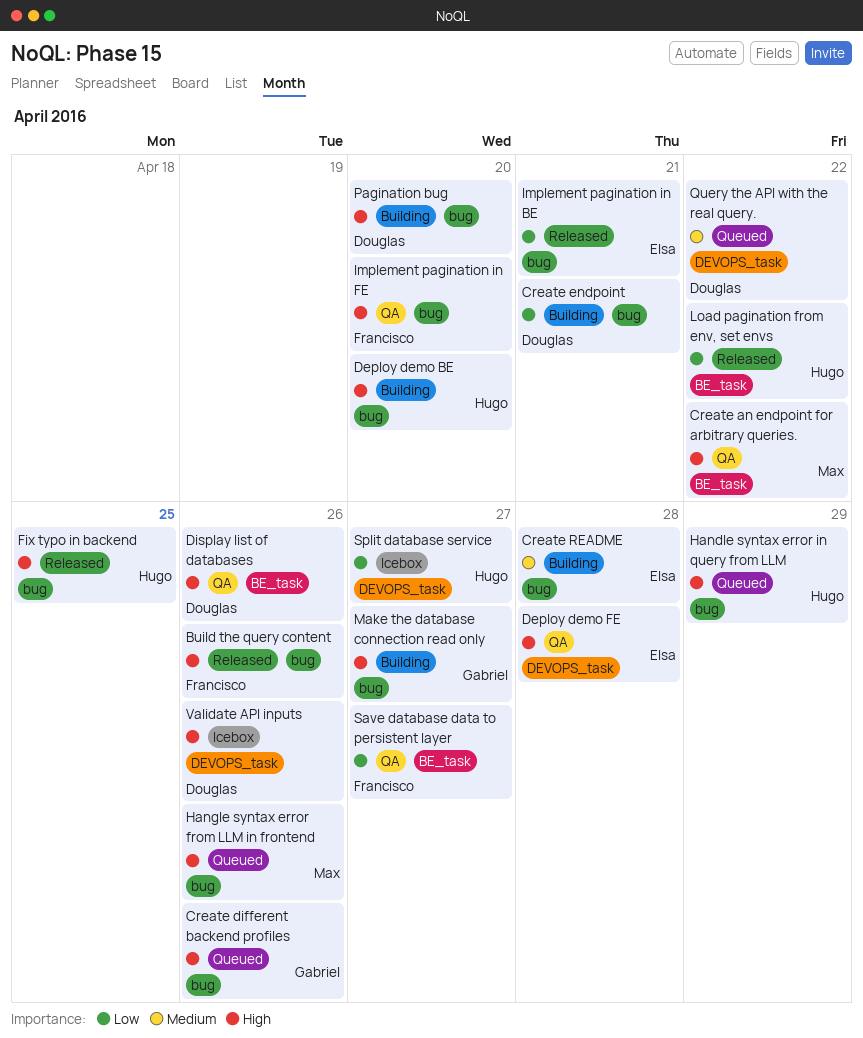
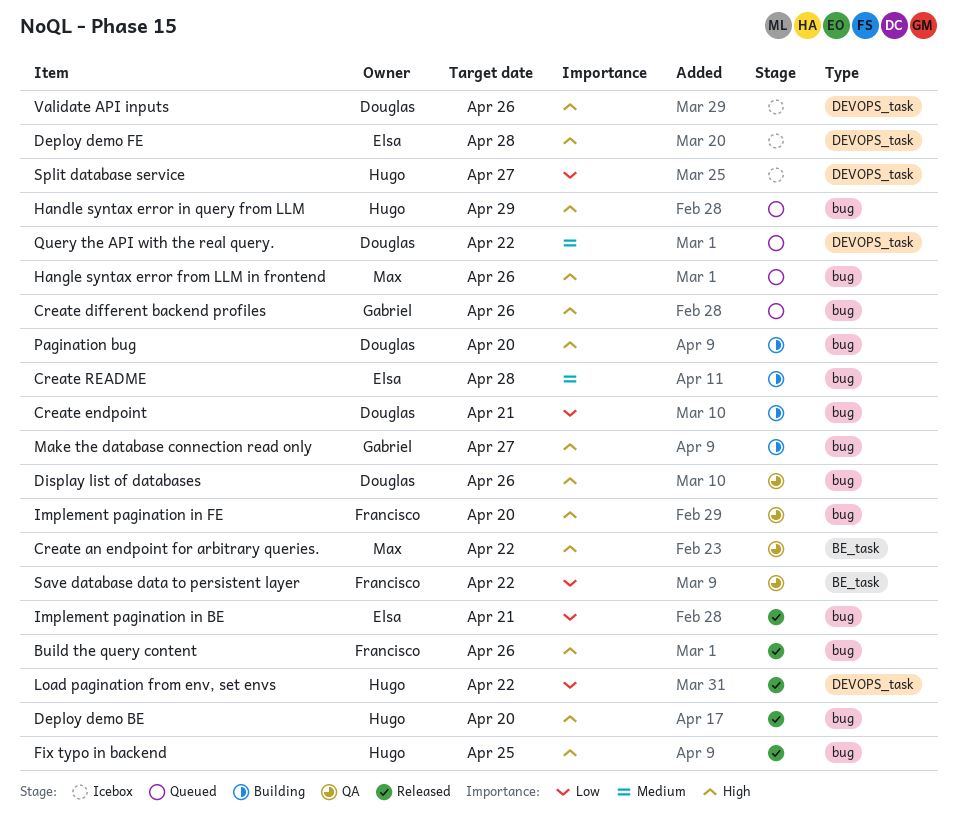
Deploy demo BE, status: Building -> Released
Deploy demo FE, status: QA -> Icebox
Display list of databases, label: BE_task -> bug
Load pagination from env, set envs, label: BE_task -> DEVOPS_task
Save database data to persistent layer, due: Apr 27 -> Apr 22

